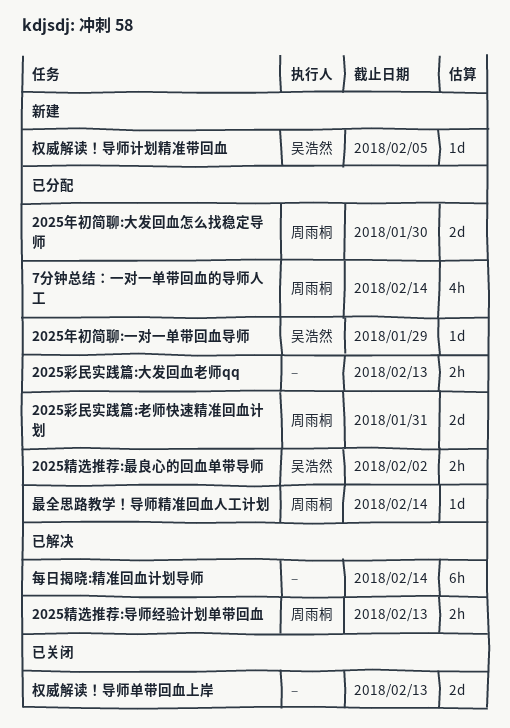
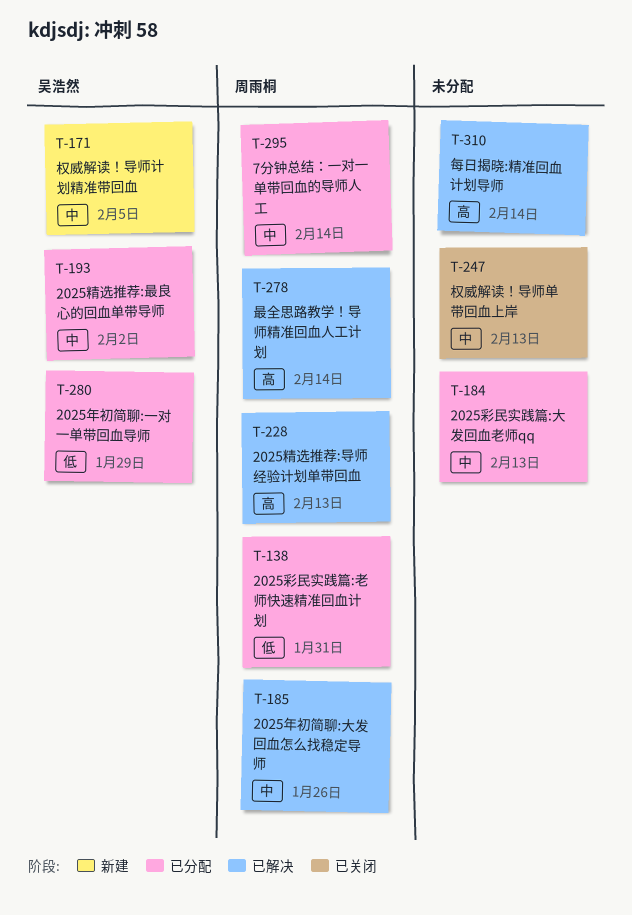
2025年初简聊:大发回血怎么找稳定导师, status: 已分配 -> 已解决
2025年初简聊:大发回血怎么找稳定导师, due: Jan 30 -> Jan 26
最全思路教学！导师精准回血人工计划, status: 已分配 -> 已解决

